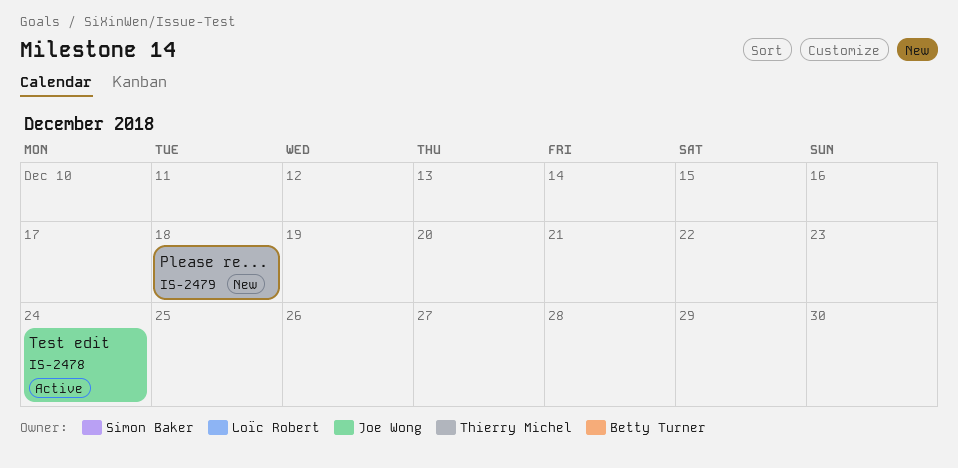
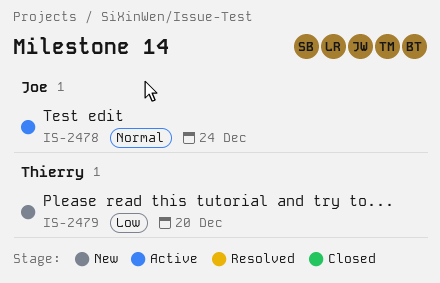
IS-2479, due: Dec 18 -> Dec 20

